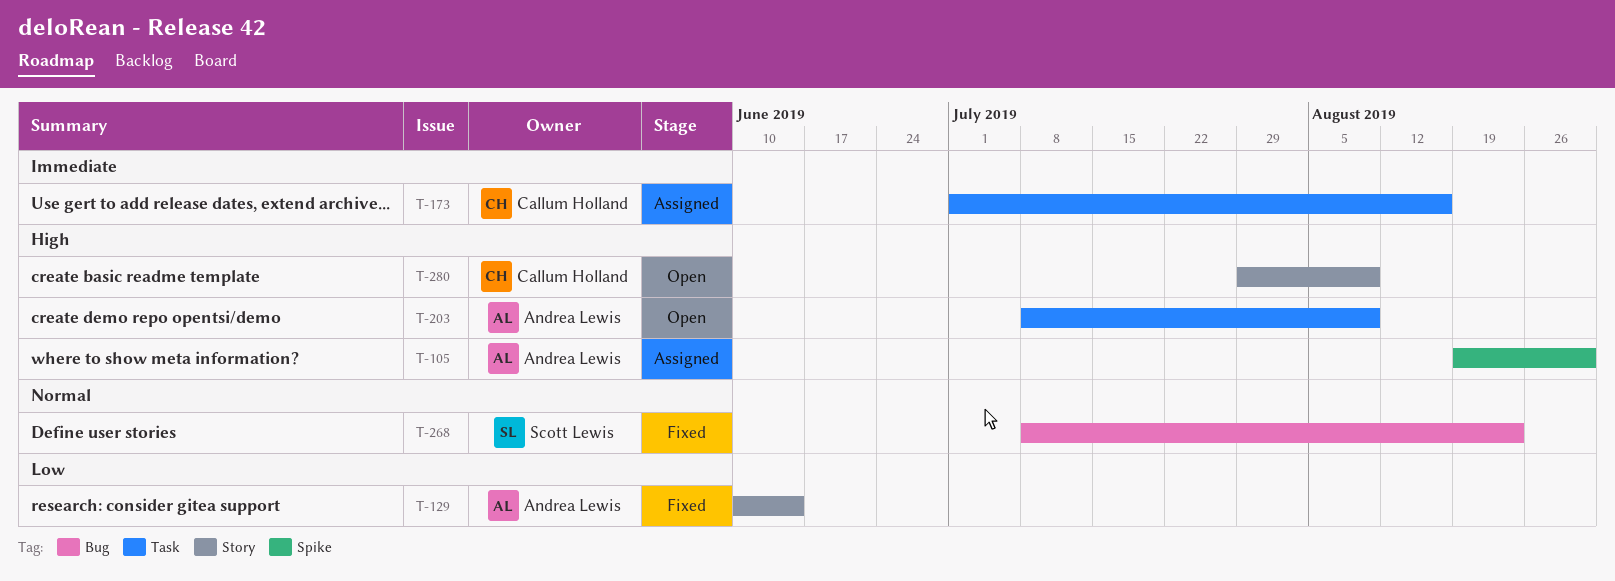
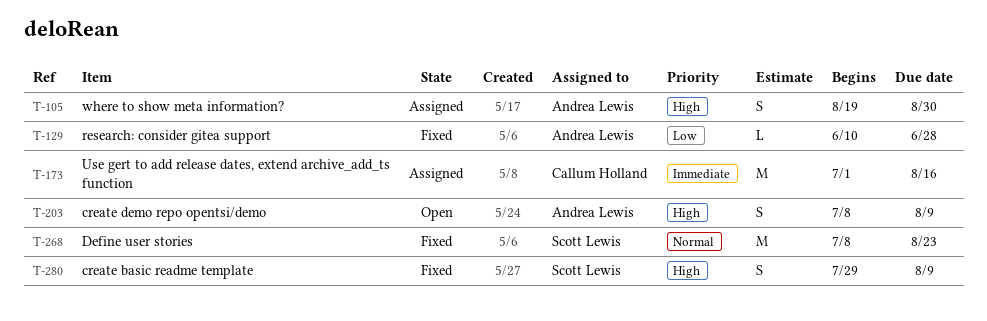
T-129, due: Jun 14 -> Jun 28
T-280, status: Open -> Fixed
T-280, owner: Callum Holland -> Scott Lewis

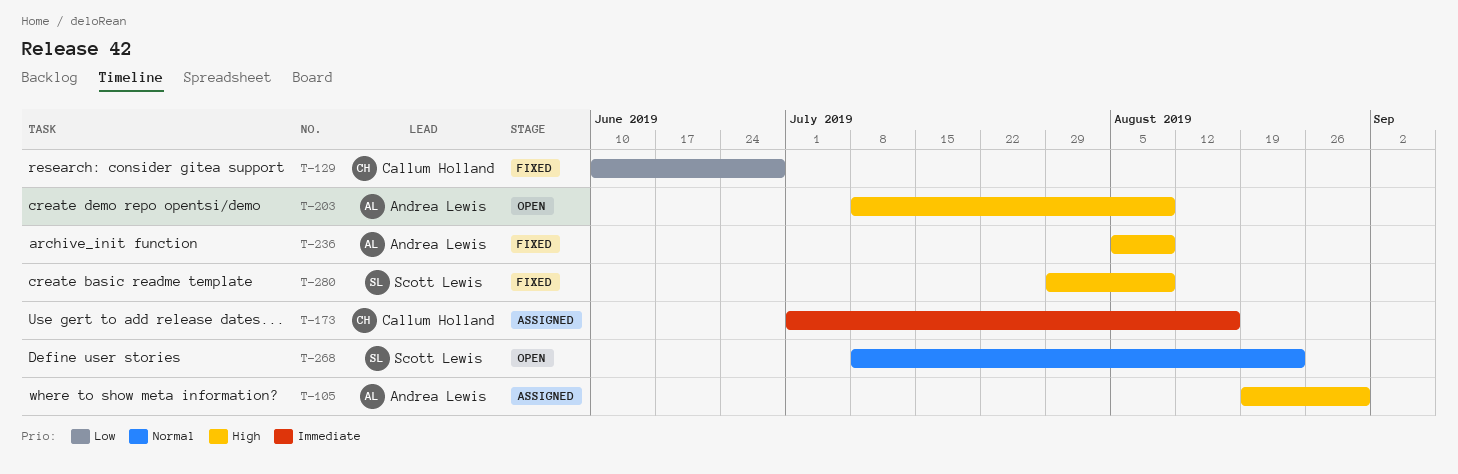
T-129, owner: Andrea Lewis -> Callum Holland
T-236: none -> present
T-268, status: Fixed -> Open

